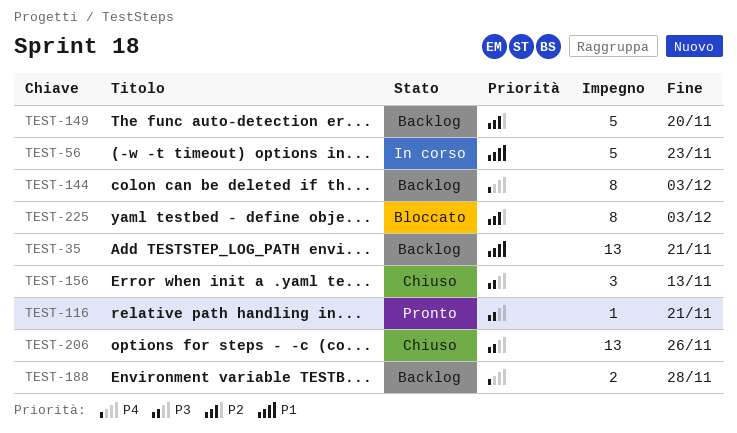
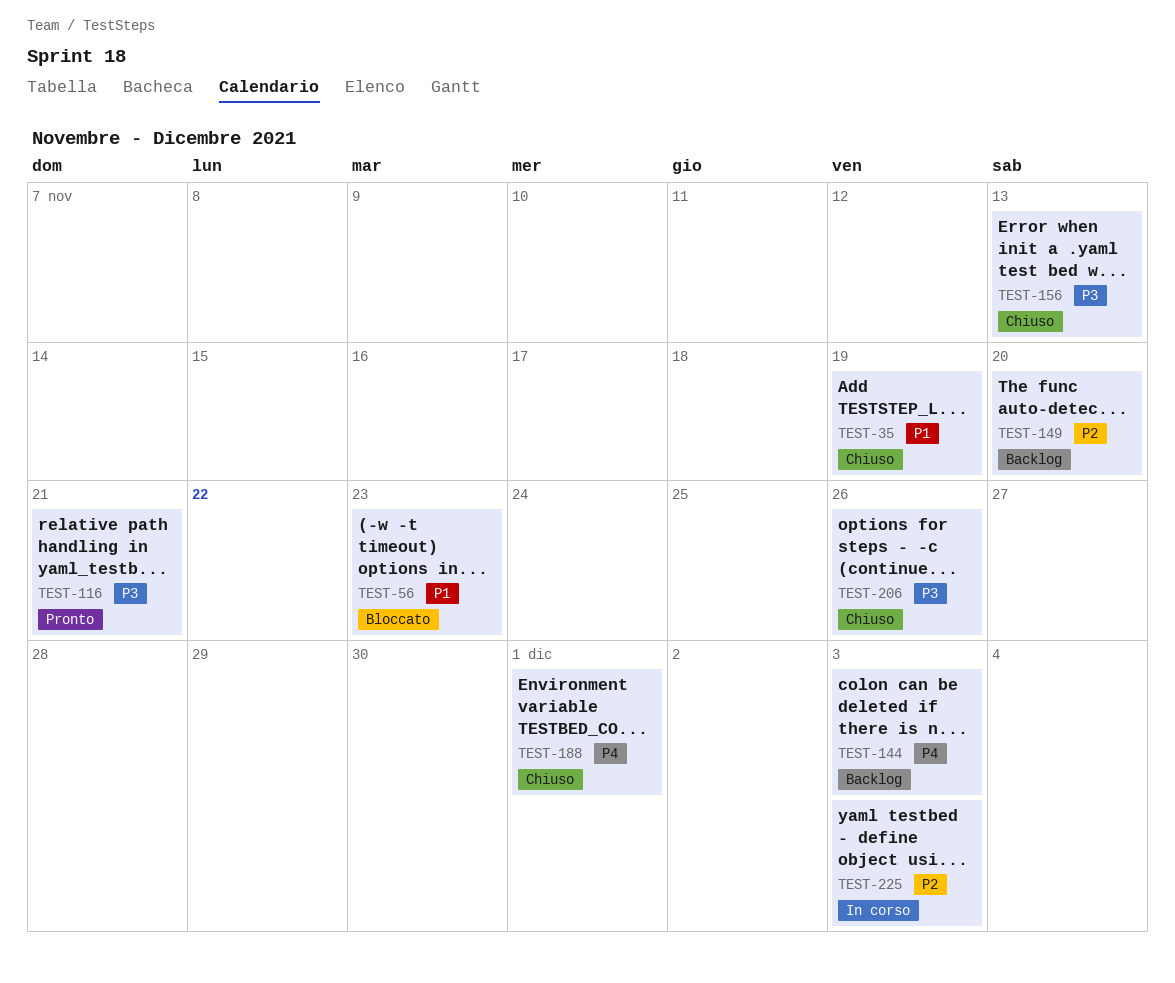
TEST-35, status: Backlog -> Chiuso
TEST-35, due: Nov 21 -> Nov 19
TEST-56, status: In corso -> Bloccato
TEST-188, status: Backlog -> Chiuso
TEST-188, due: Nov 28 -> Dec 1
TEST-225, status: Bloccato -> In corso

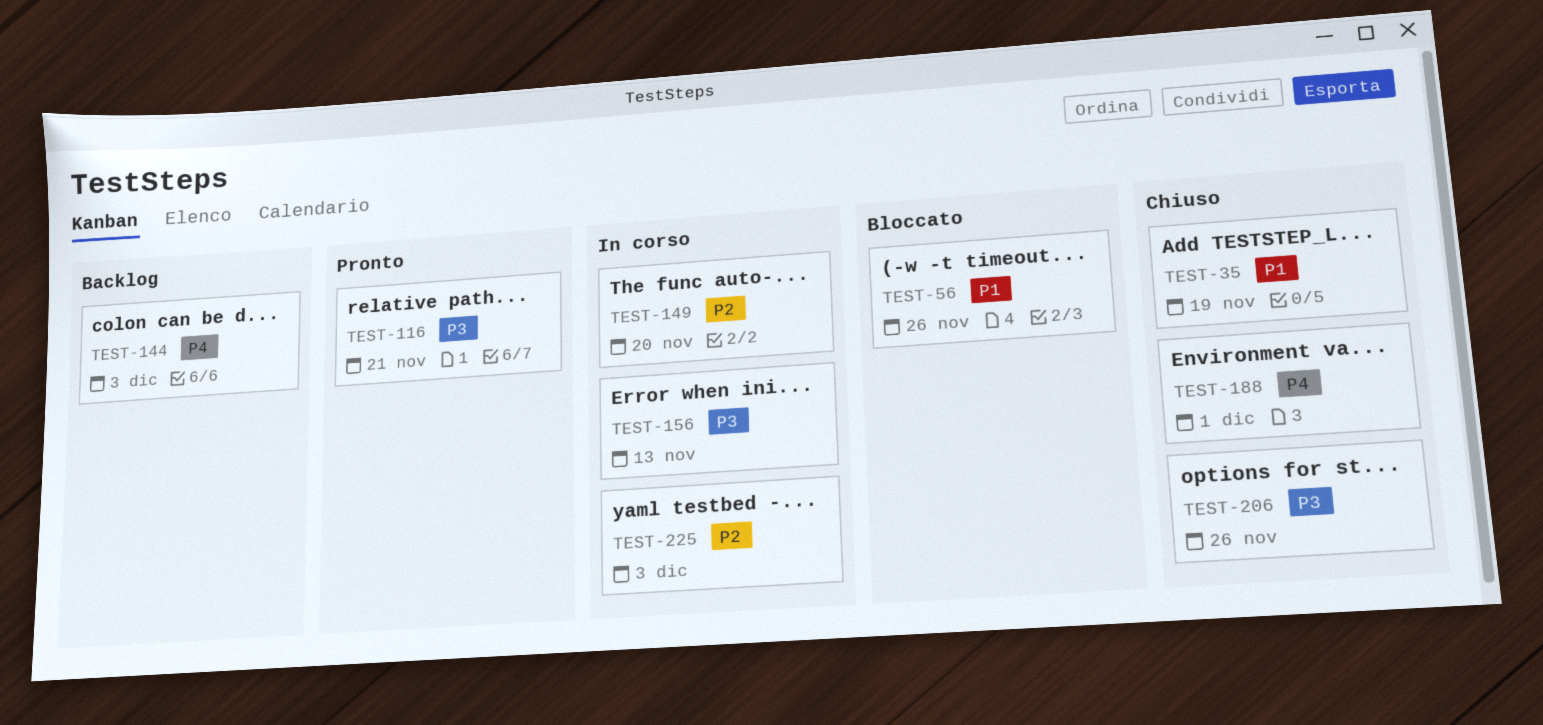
TEST-56, due: Nov 23 -> Nov 26
TEST-149, status: Backlog -> In corso
TEST-156, status: Chiuso -> In corso

